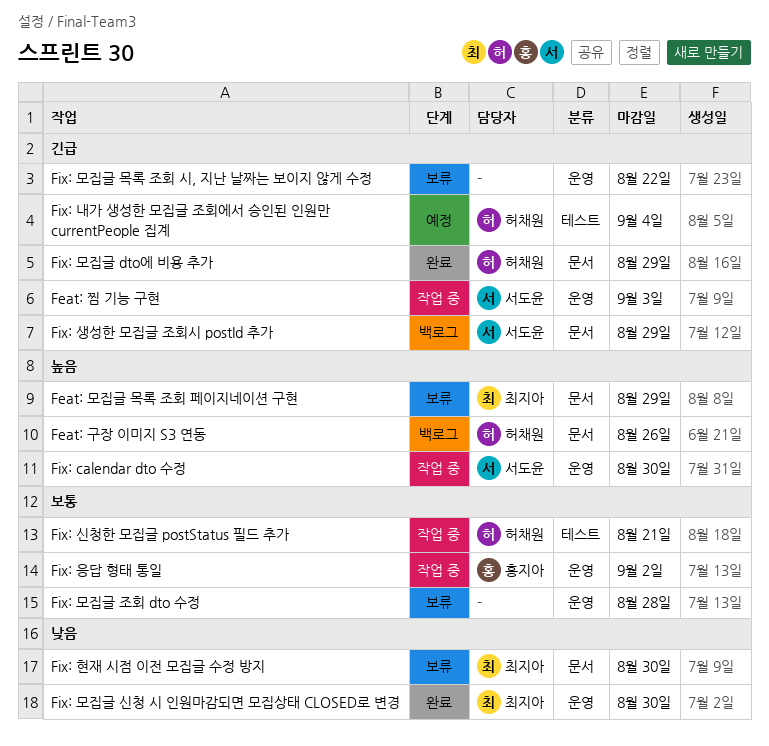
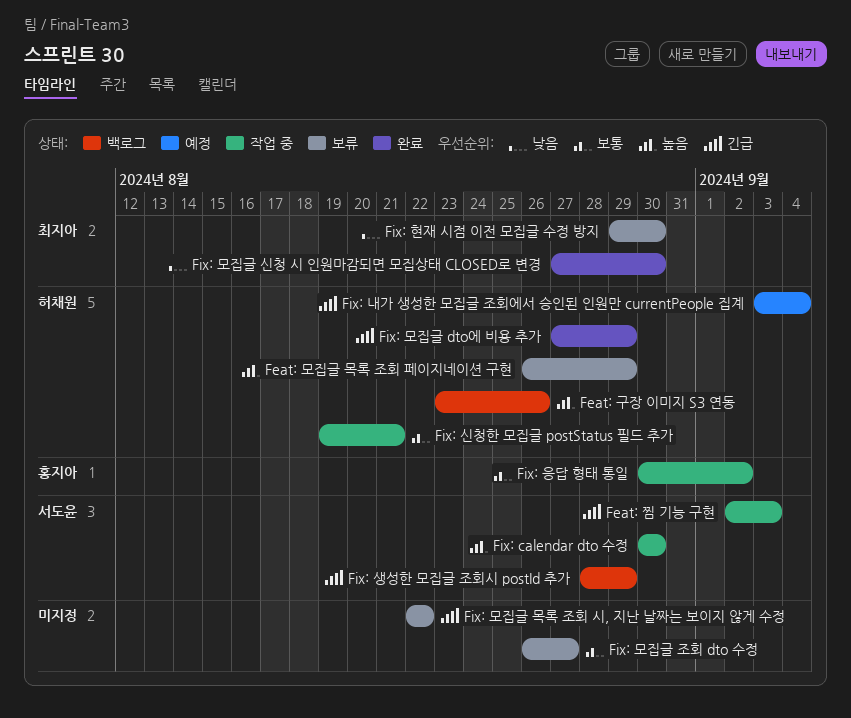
Feat: 모집글 목록 조회 페이지네이션 구현, owner: 최지아 -> 허채원
Fix: 모집글 조회 dto 수정, due: Aug 28 -> Aug 27

